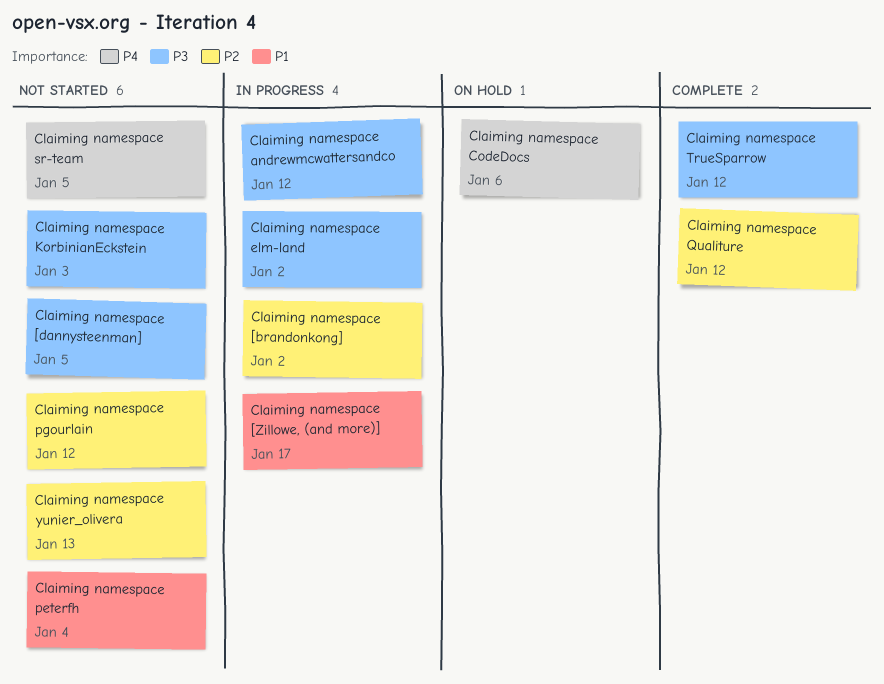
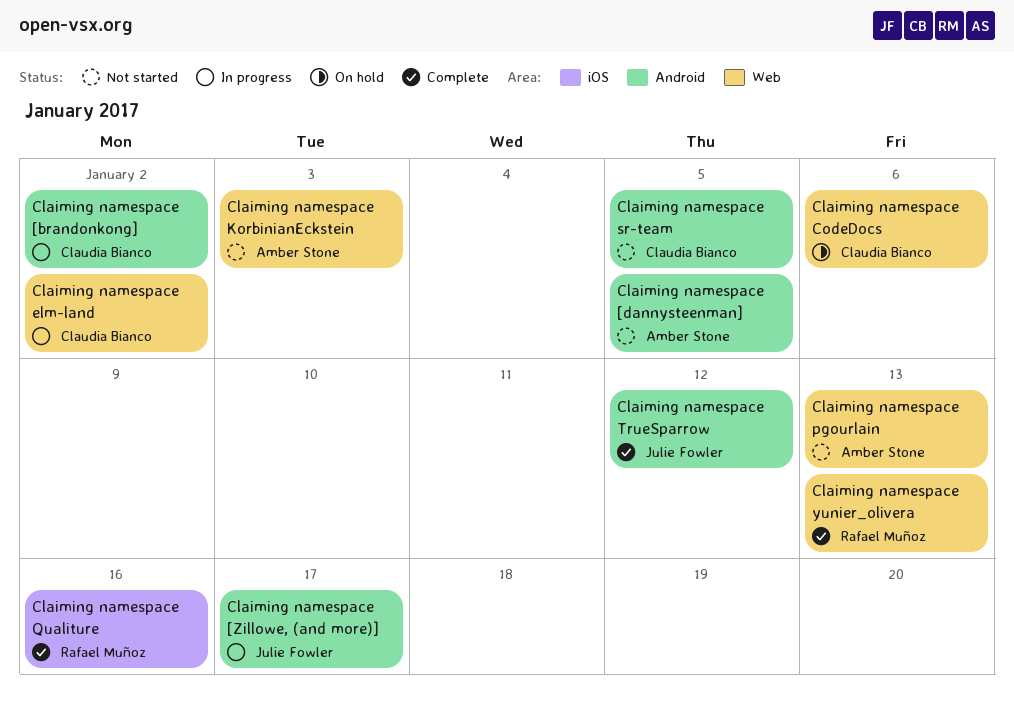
Claiming namespace andrewmcwattersandco: present -> none
Claiming namespace peterfh: present -> none
Claiming namespace pgourlain, due: Jan 12 -> Jan 13
Claiming namespace Qualiture, due: Jan 12 -> Jan 16
Claiming namespace yunier_olivera, status: Not started -> Complete

